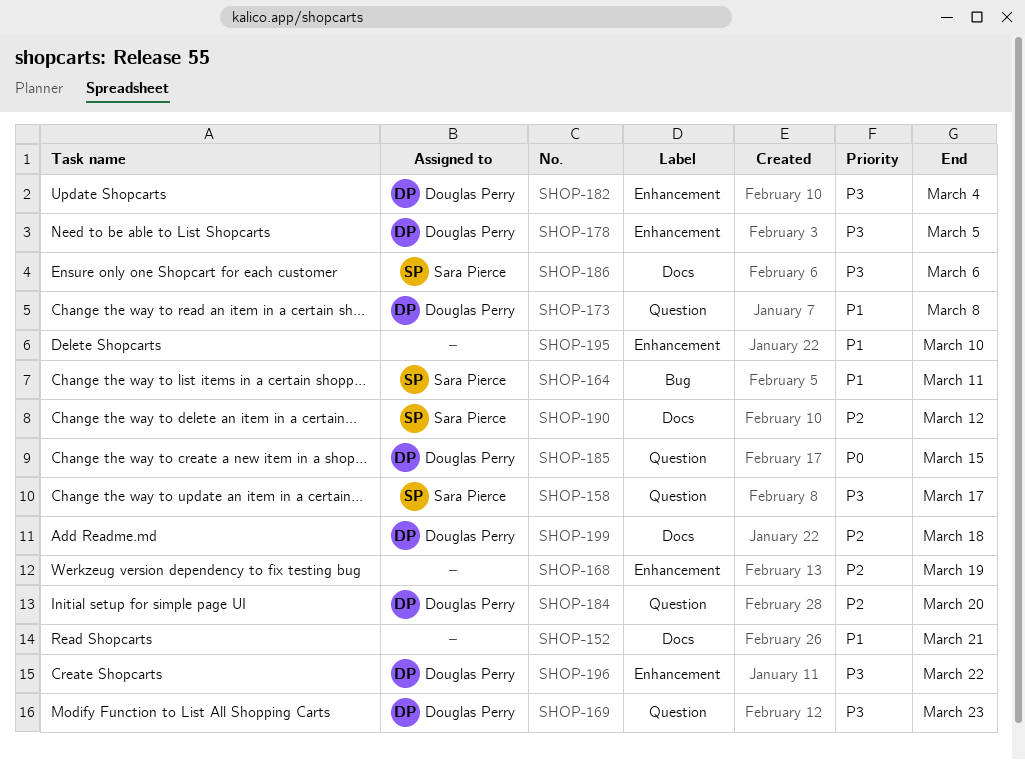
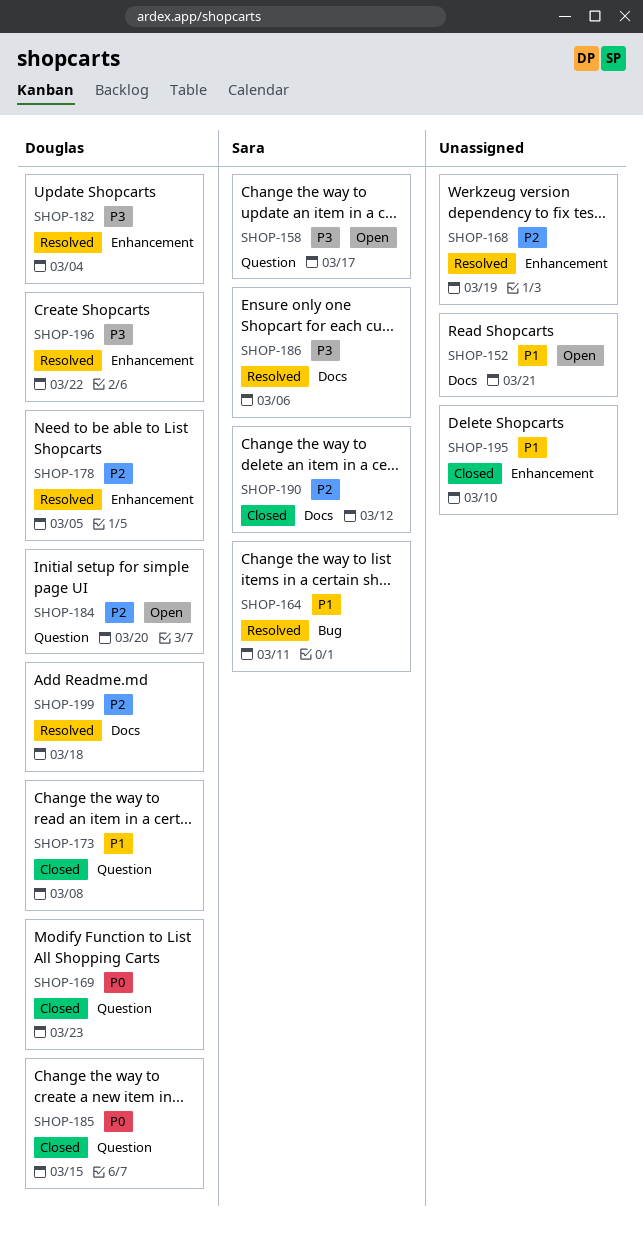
SHOP-169, priority: P3 -> P0
SHOP-178, priority: P3 -> P2

